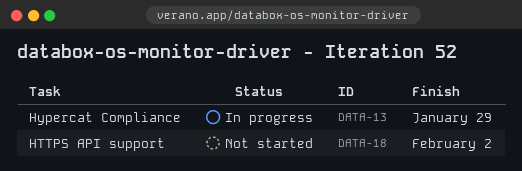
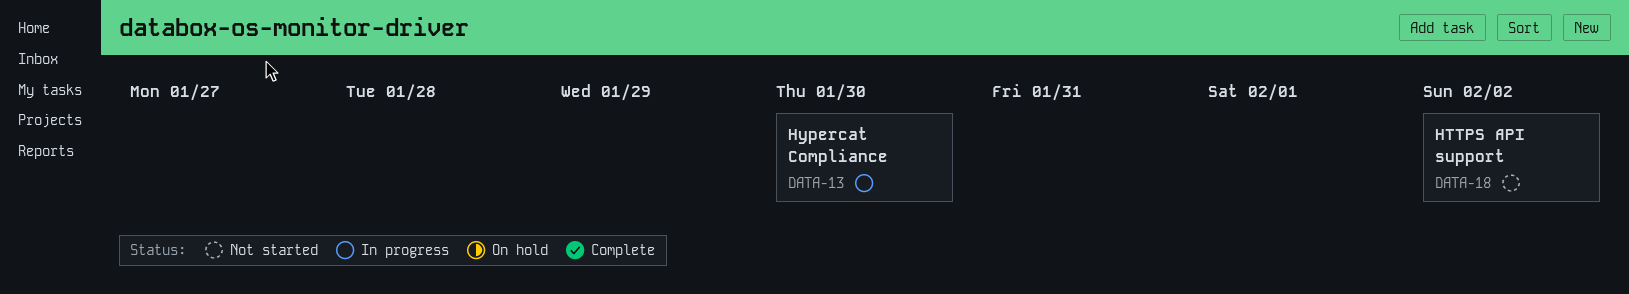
DATA-13, due: Jan 29 -> Jan 30

